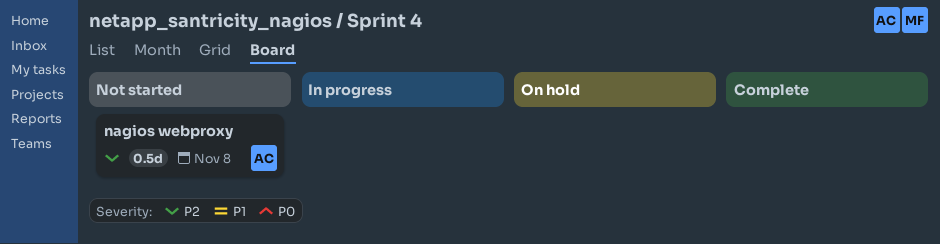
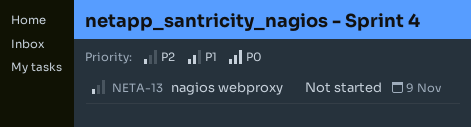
nagios webproxy, due: Nov 8 -> Nov 9

